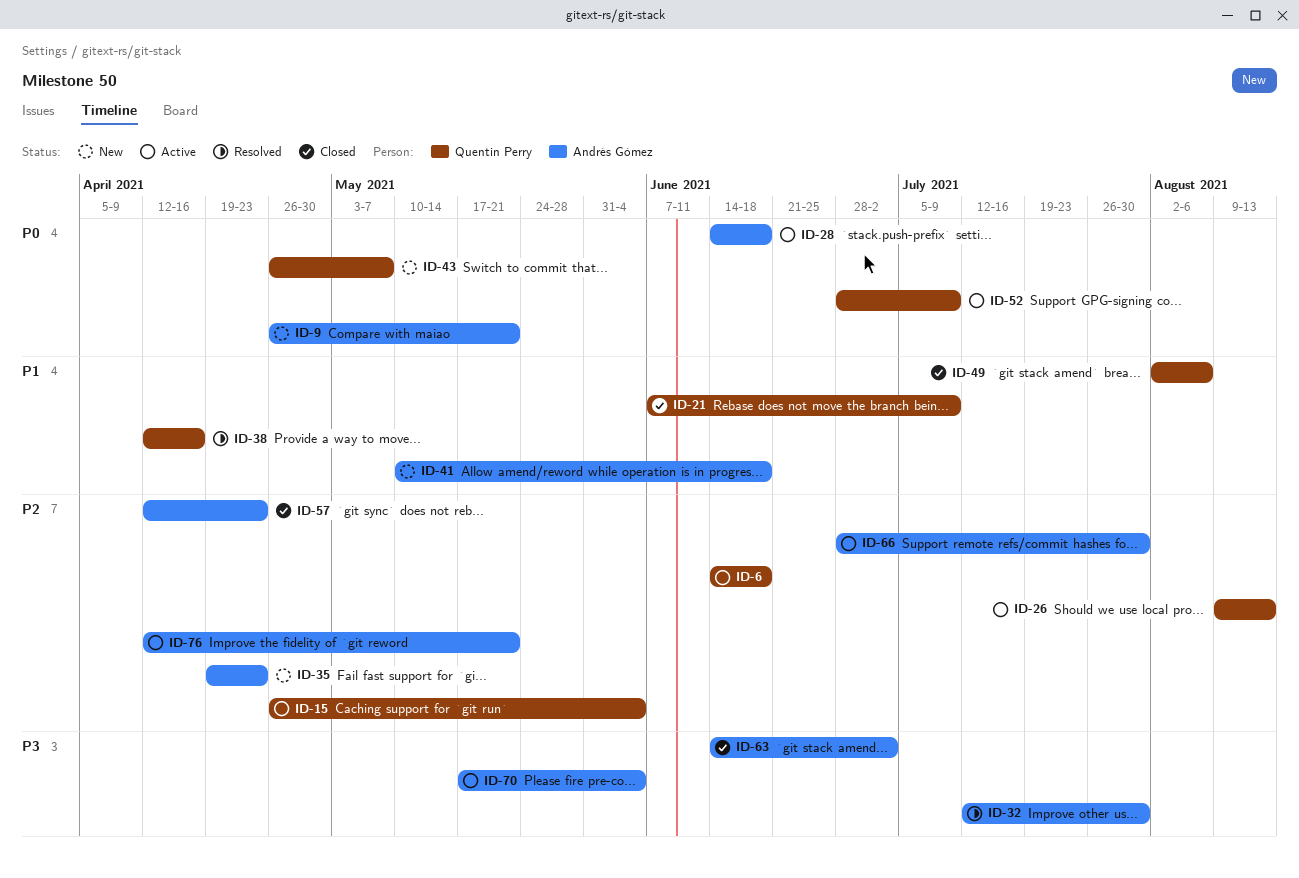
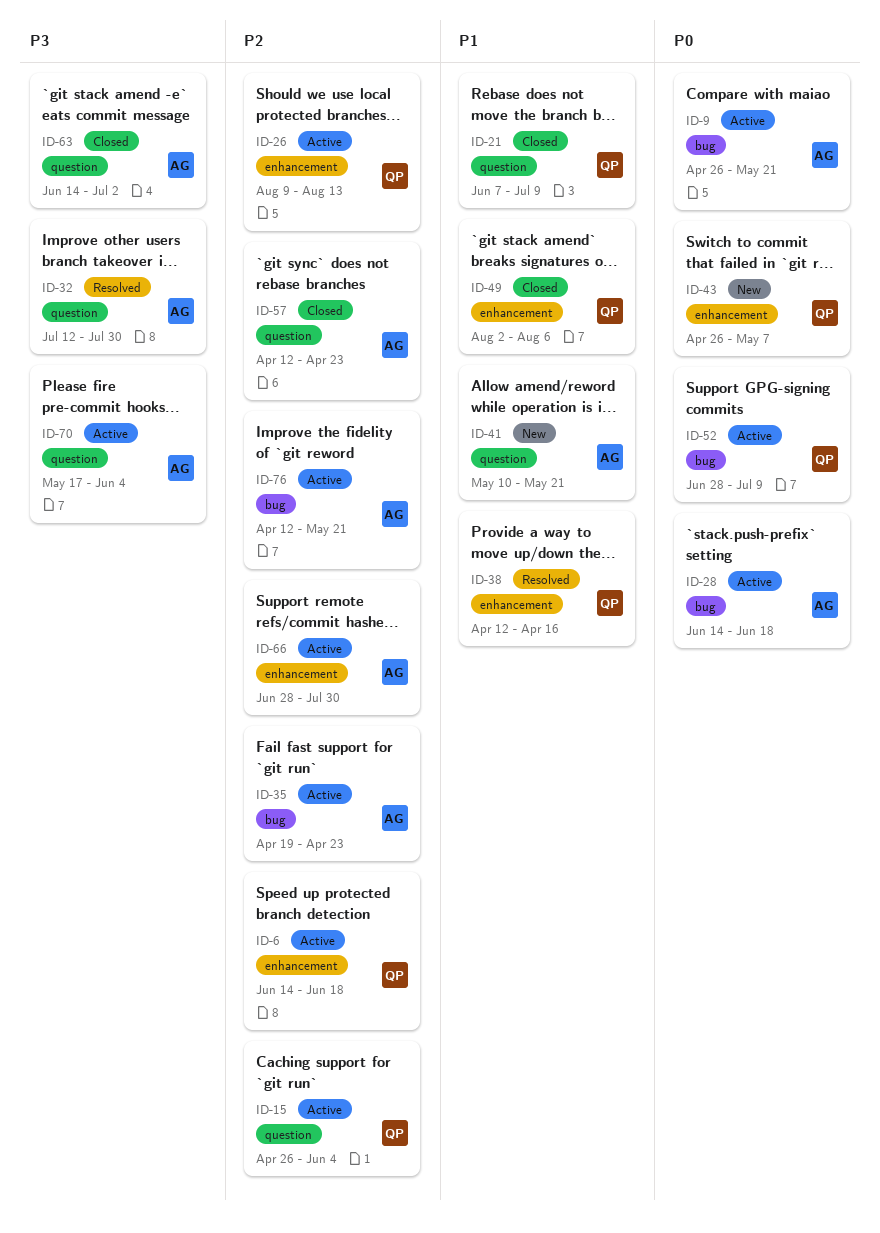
ID-9, status: New -> Active
ID-35, status: New -> Active
ID-41, due: Jun 18 -> May 21

